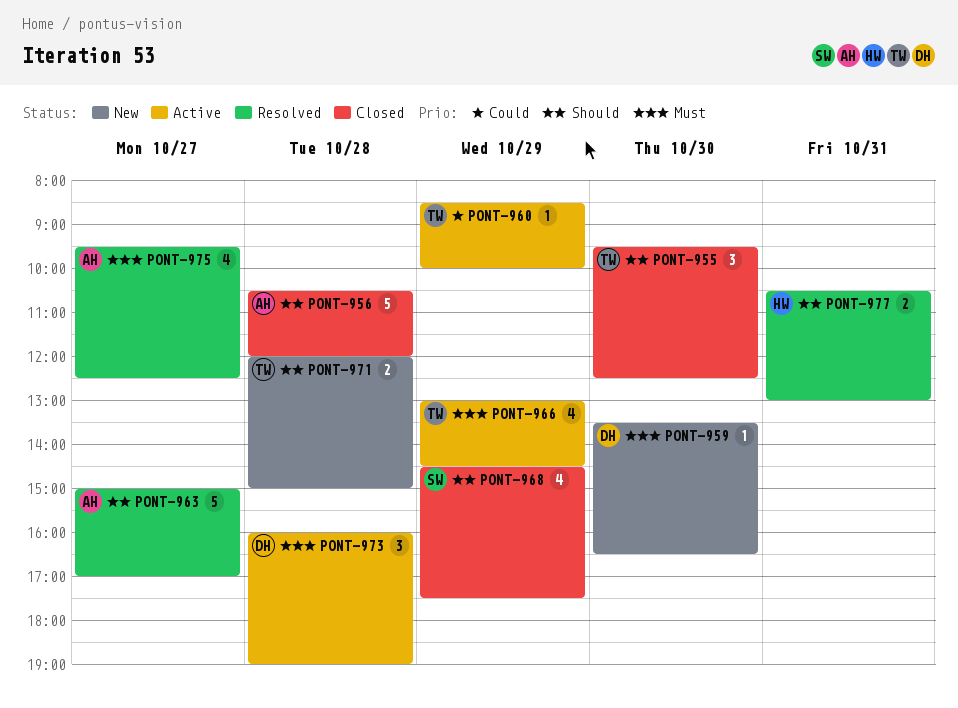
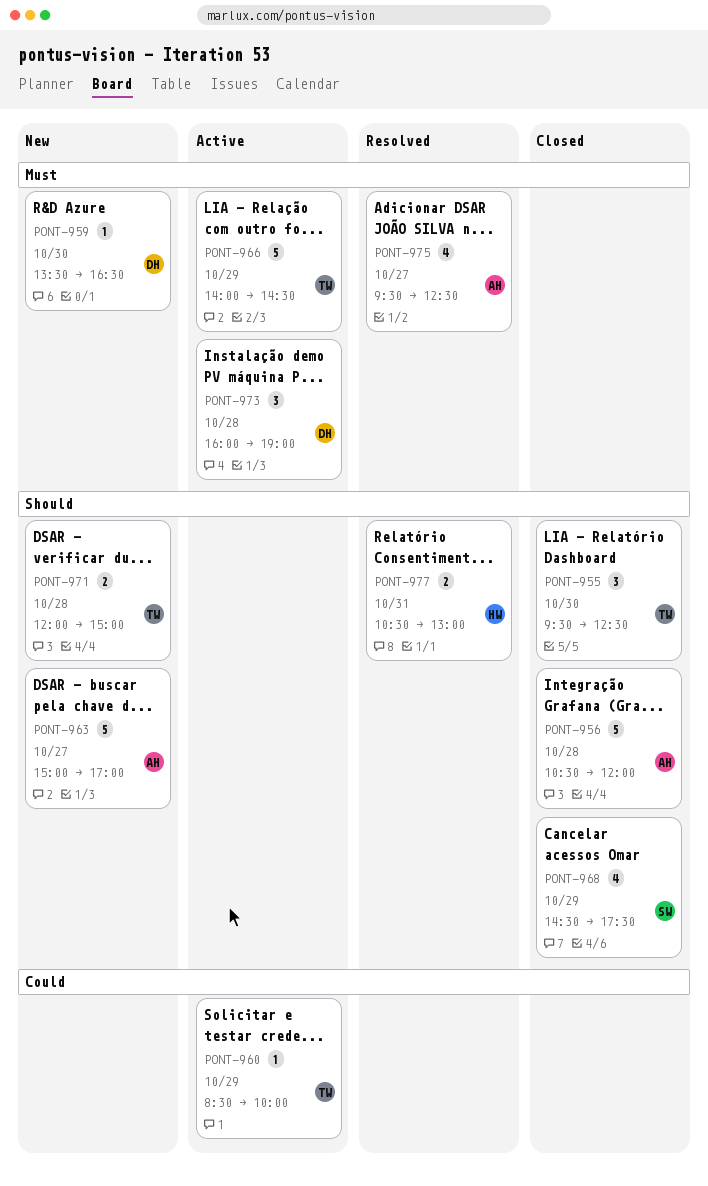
PONT-963, status: Resolved -> New
PONT-966, estimate: 4 -> 5
PONT-966, begins: 13:00 -> 14:00

